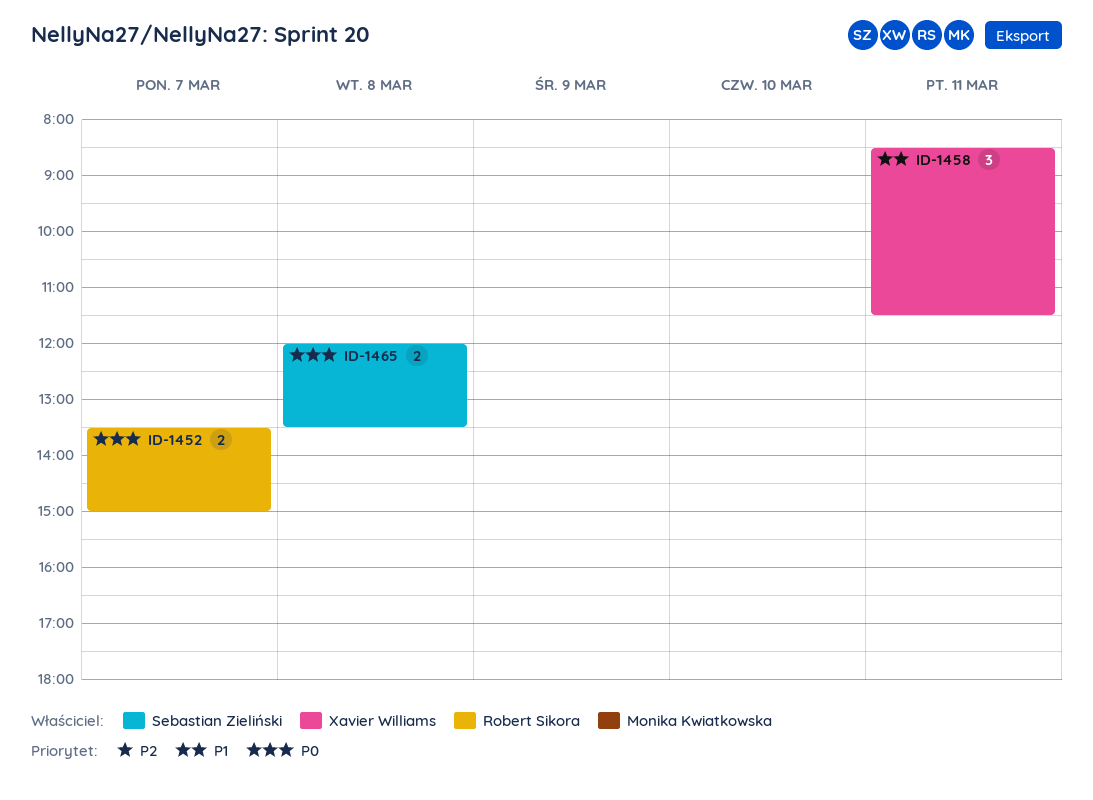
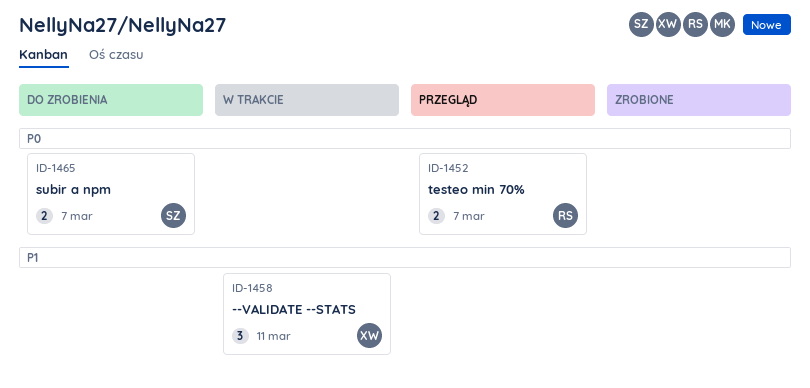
ID-1465, day: Mar 8 -> Mar 7

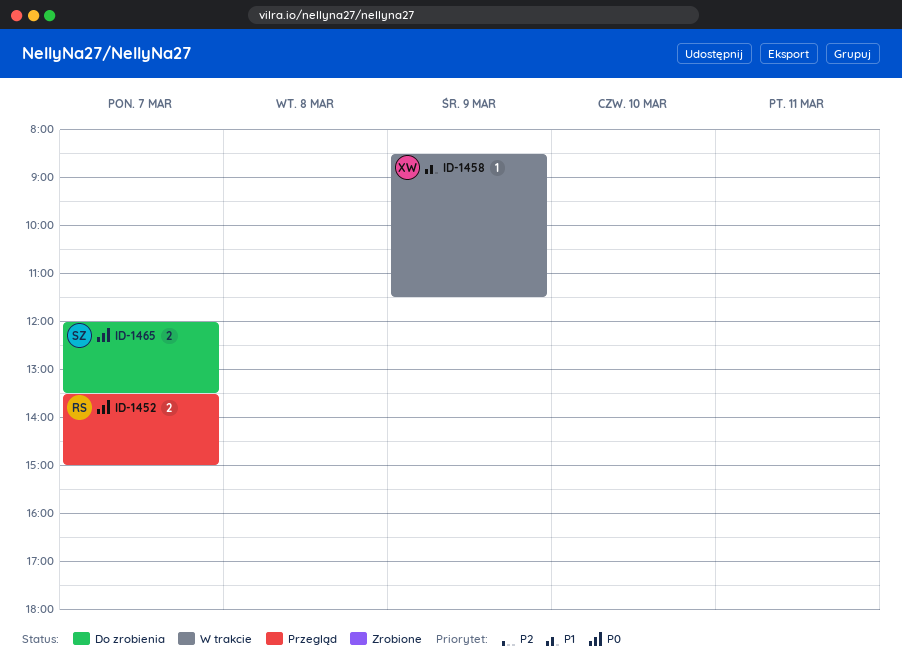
ID-1458, estimate: 3 -> 1
ID-1458, day: Mar 11 -> Mar 9

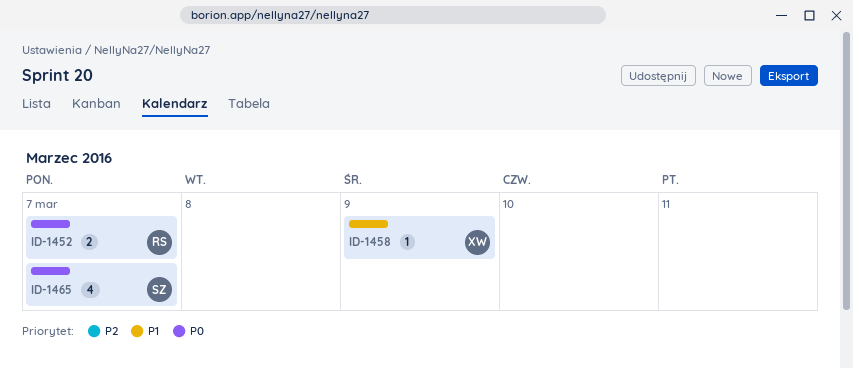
ID-1465, estimate: 2 -> 4

